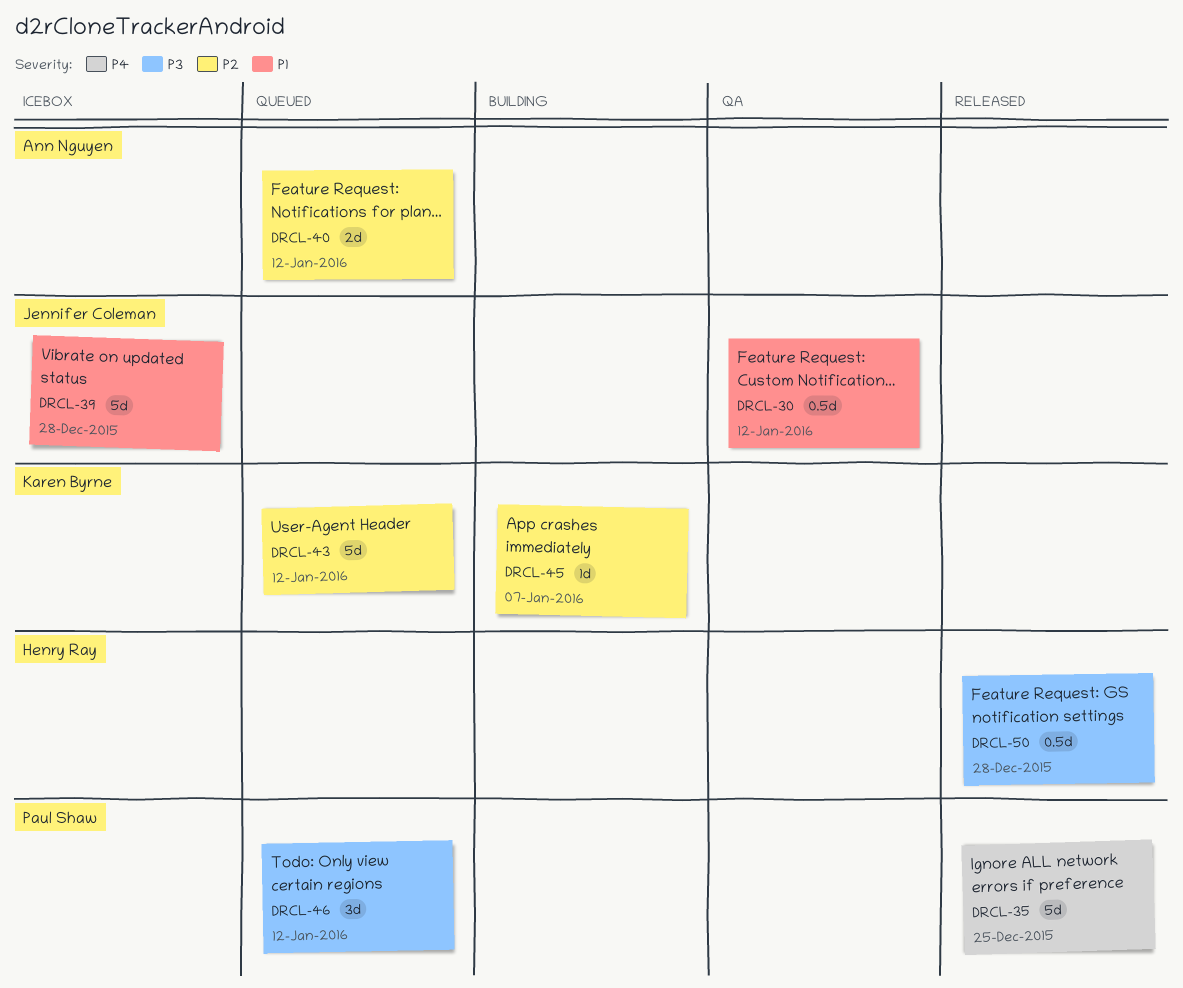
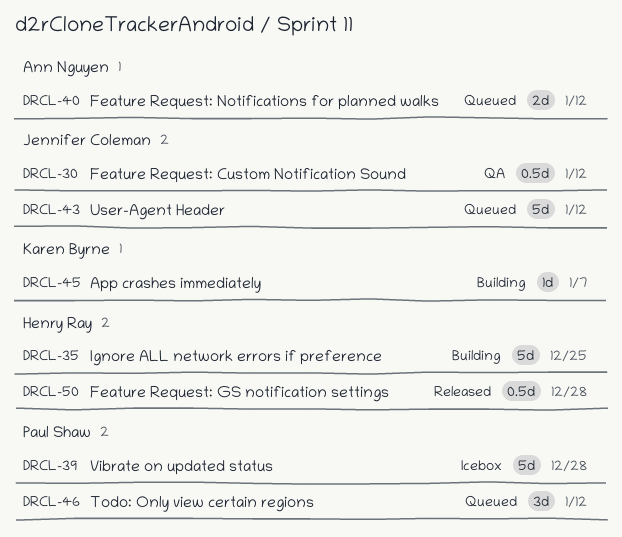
DRCL-35, status: Released -> Building
DRCL-35, owner: Paul Shaw -> Henry Ray
DRCL-39, owner: Jennifer Coleman -> Paul Shaw
DRCL-43, owner: Karen Byrne -> Jennifer Coleman

